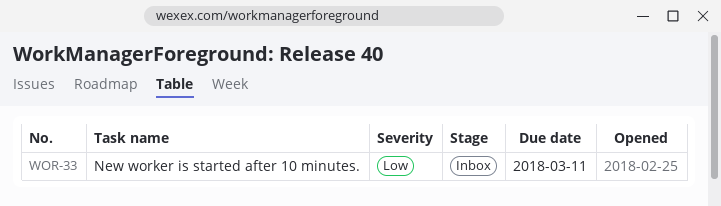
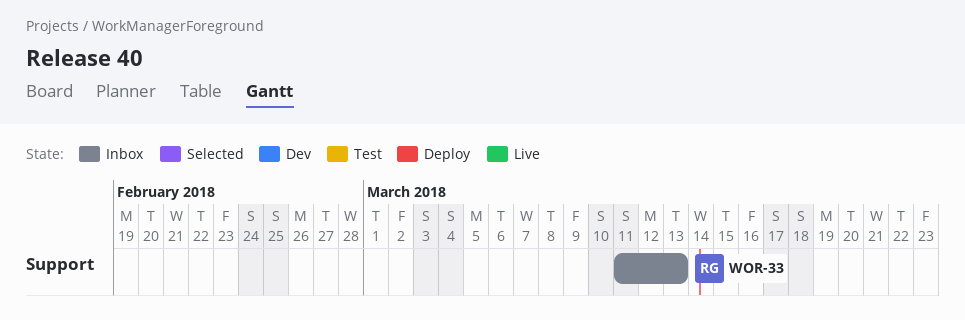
WOR-33, due: Mar 11 -> Mar 13

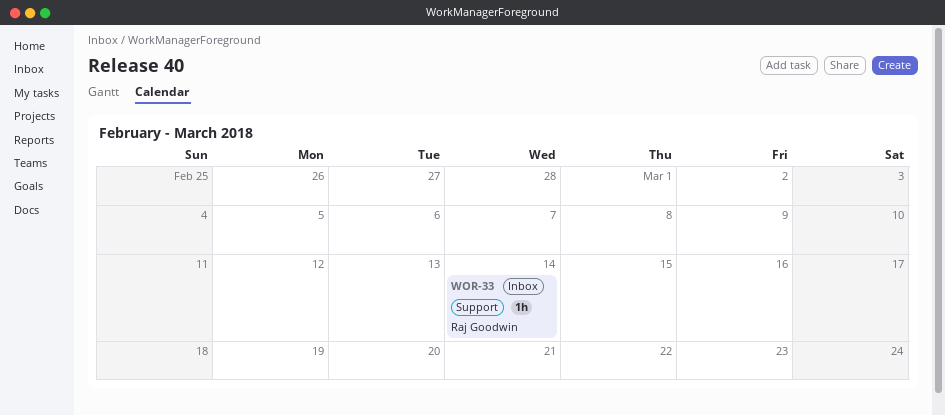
WOR-33, due: Mar 13 -> Mar 14

